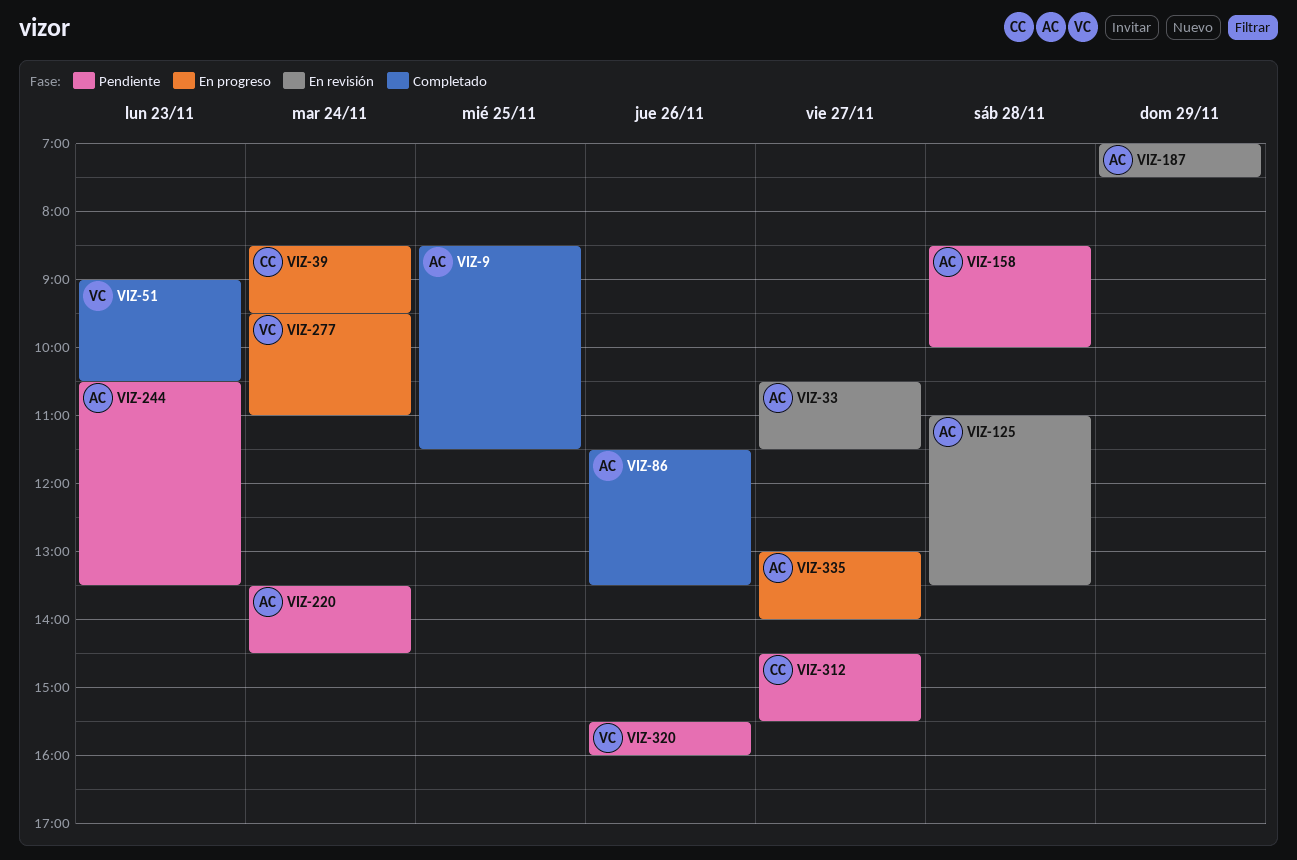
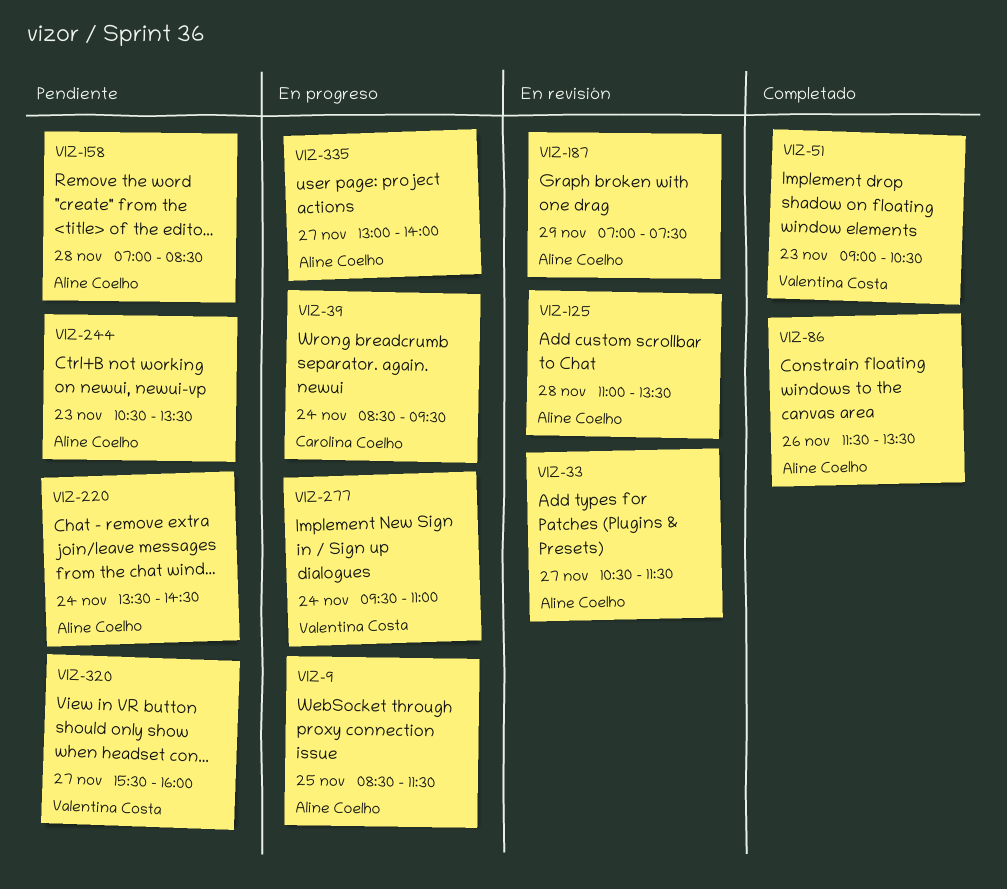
VIZ-9, status: Completado -> En progreso
VIZ-158, begins: 08:30 -> 07:00
VIZ-158, ends: 10:00 -> 08:30
VIZ-312: present -> none
VIZ-320, day: Nov 26 -> Nov 27

